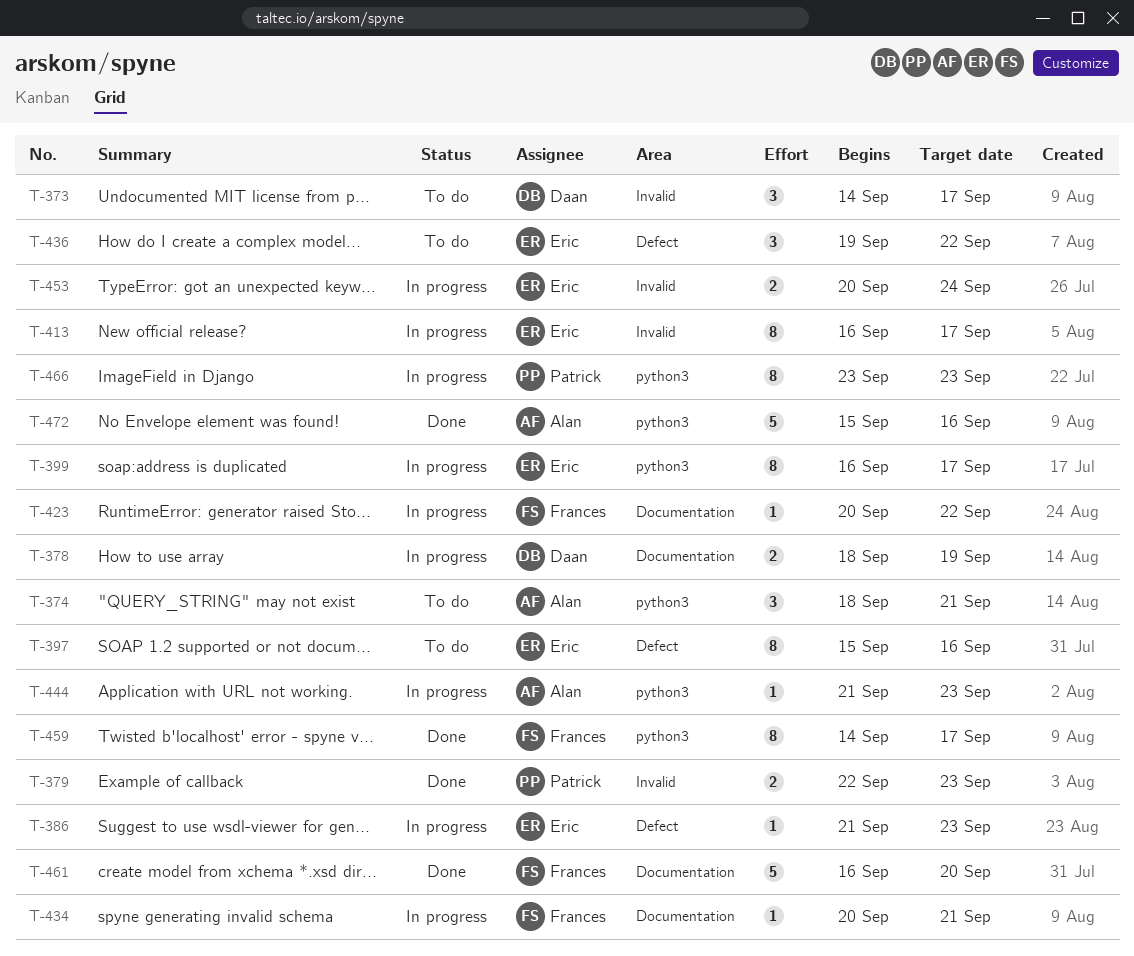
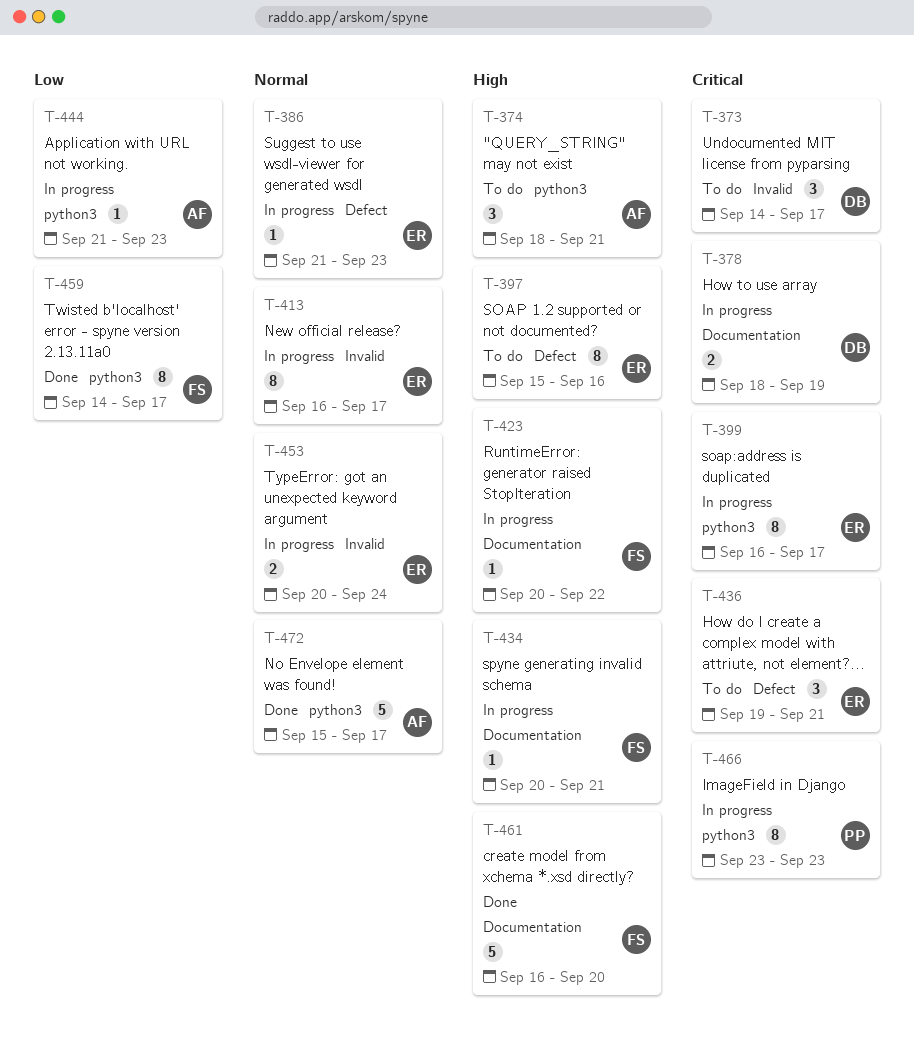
T-379: present -> none
T-436, due: Sep 22 -> Sep 21
T-472, due: Sep 16 -> Sep 17

